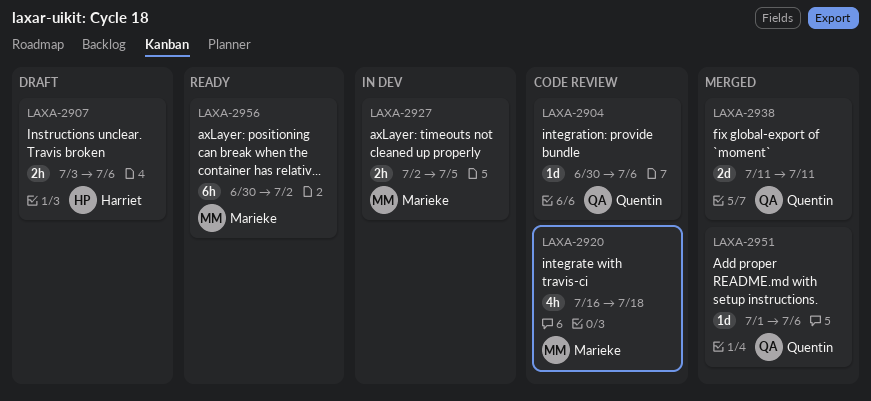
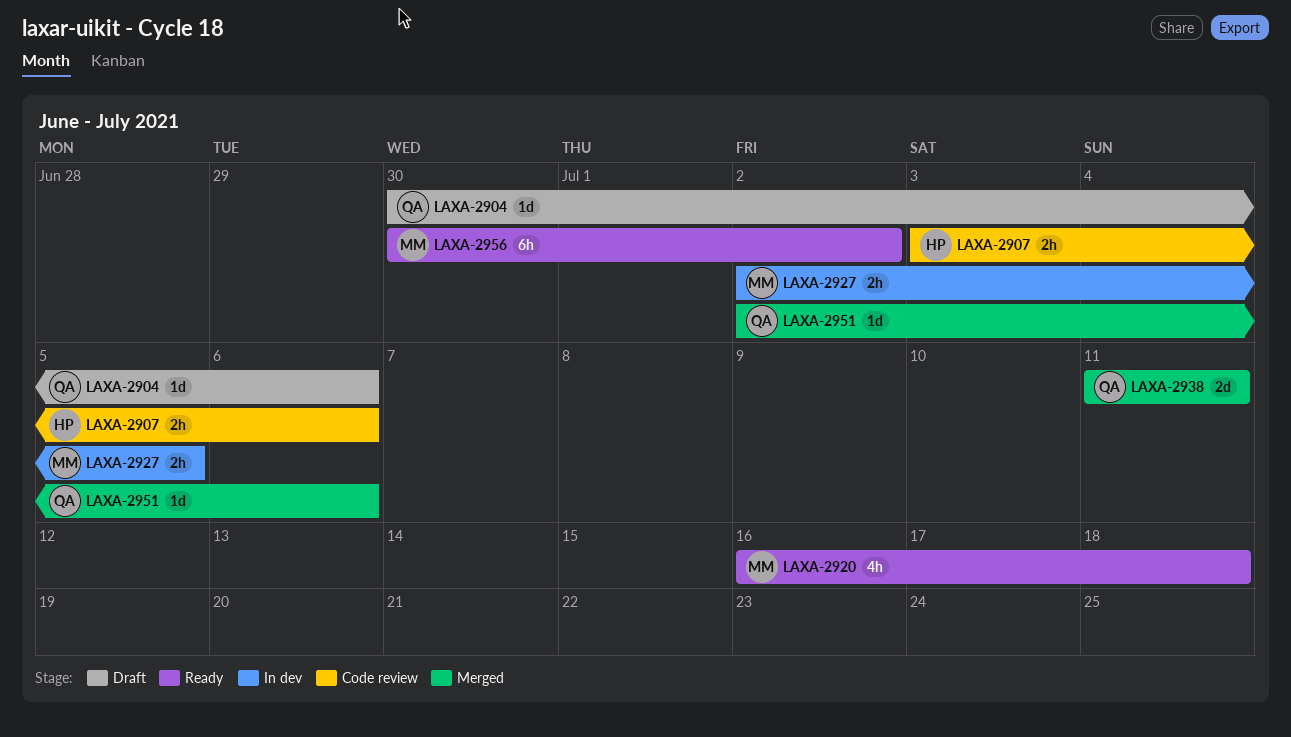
LAXA-2904, status: Code review -> Draft
LAXA-2907, status: Draft -> Code review
LAXA-2920, status: Code review -> Ready
LAXA-2951, start: Jul 1 -> Jul 2

